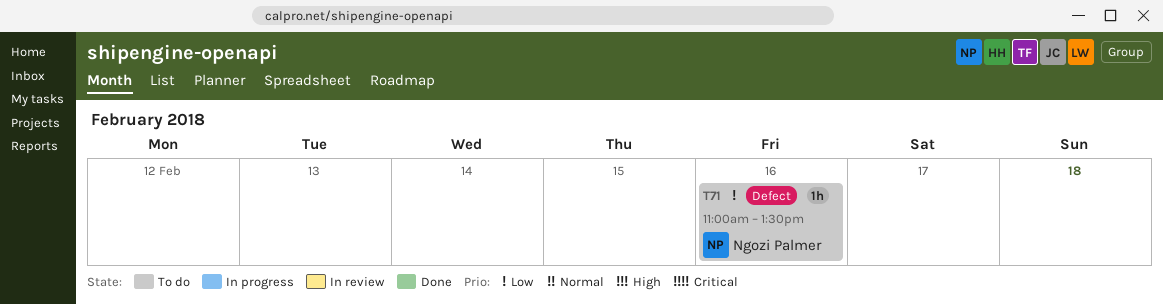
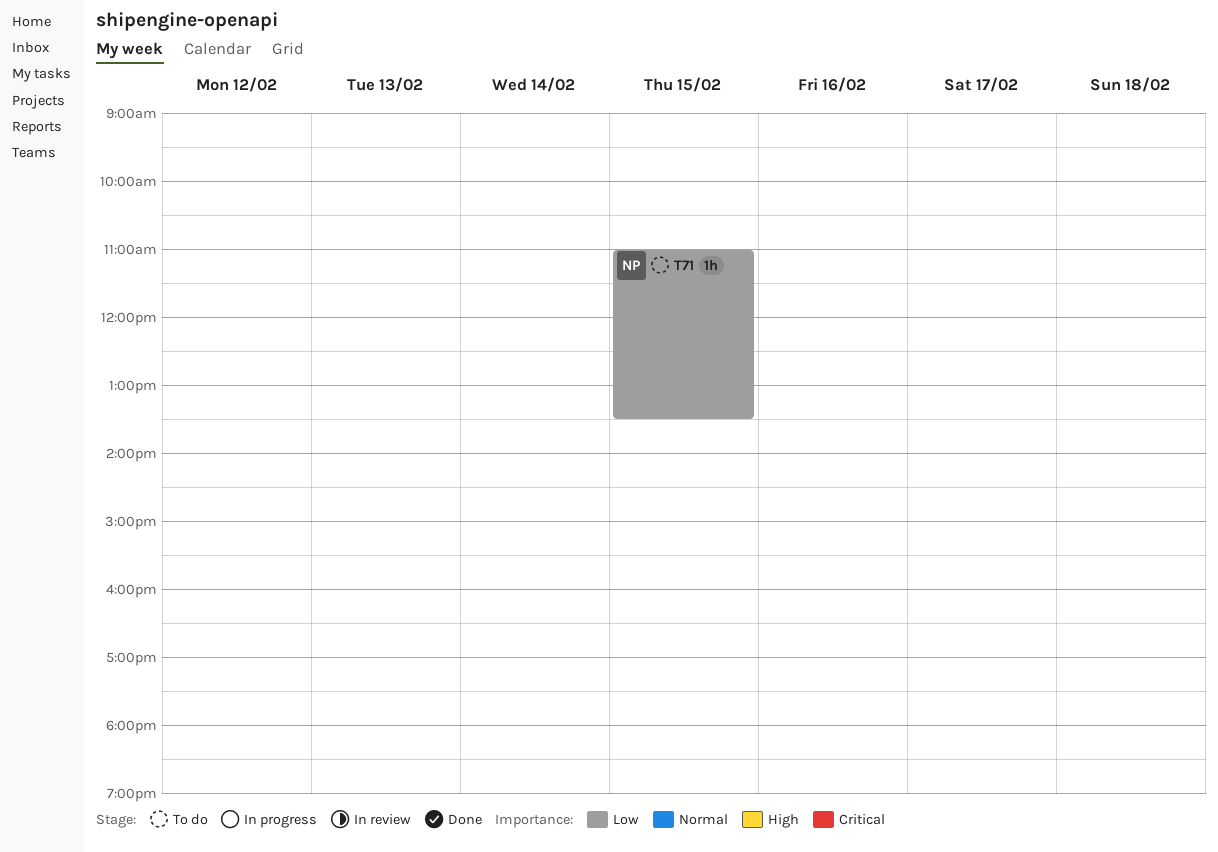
T71, day: Feb 16 -> Feb 15

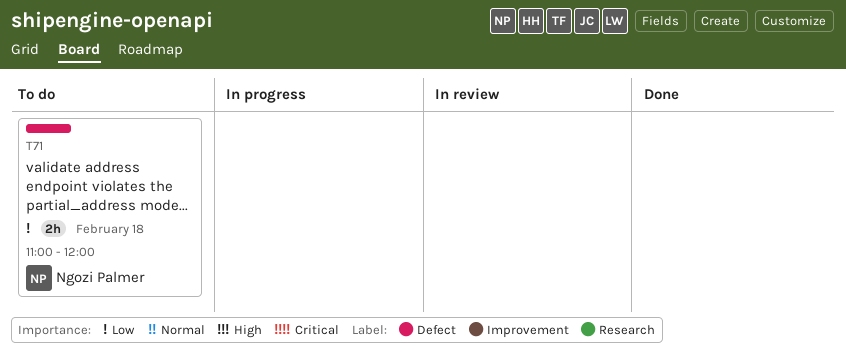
T71, estimate: 1h -> 2h
T71, day: Feb 15 -> Feb 18
T71, ends: 13:30 -> 12:00

